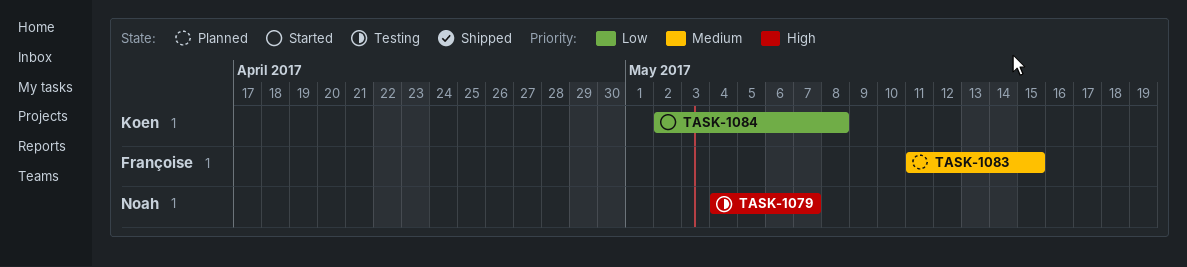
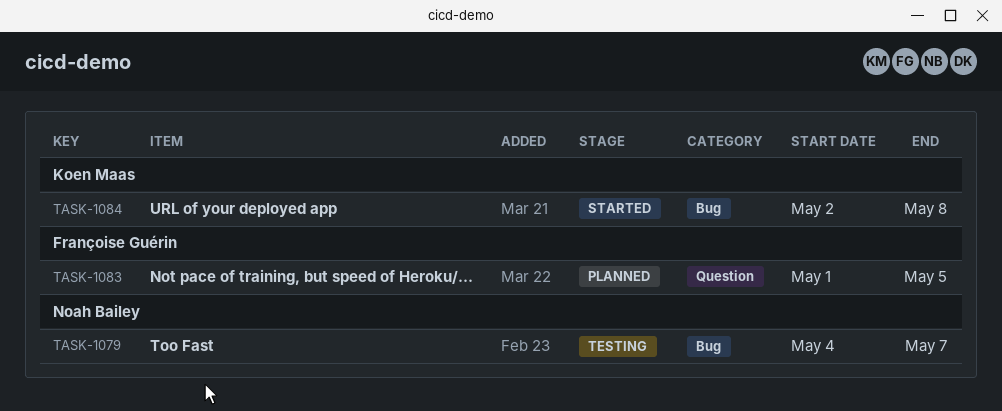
TASK-1083, start: May 11 -> May 1
TASK-1083, due: May 15 -> May 5

